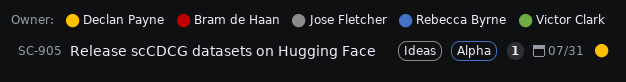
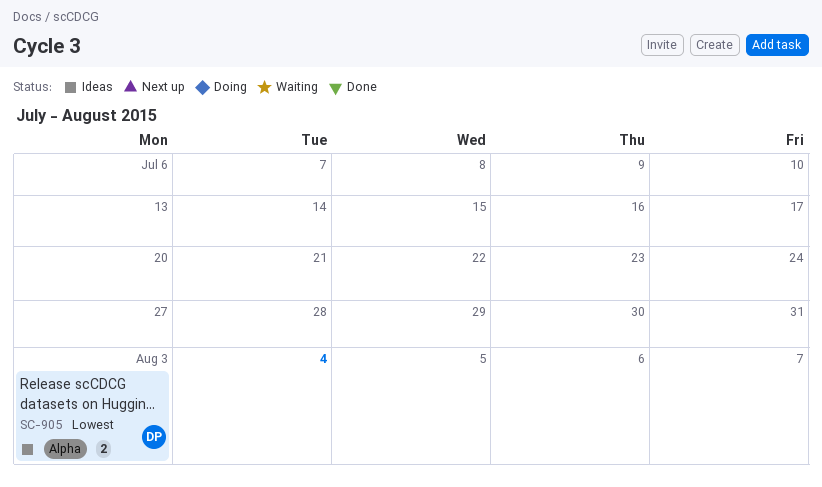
SC-905, estimate: 1 -> 2
SC-905, due: Jul 31 -> Aug 3

